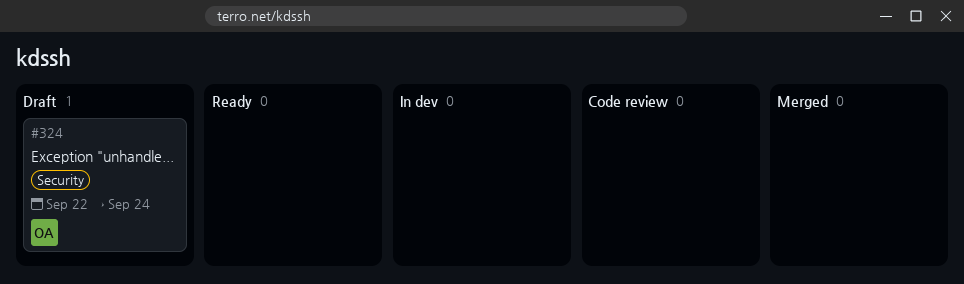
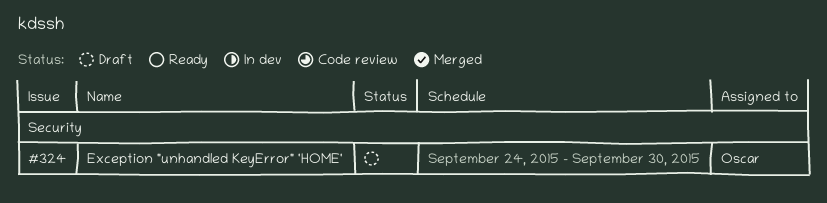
#324, start: Sep 22 -> Sep 24
#324, due: Sep 24 -> Sep 30

